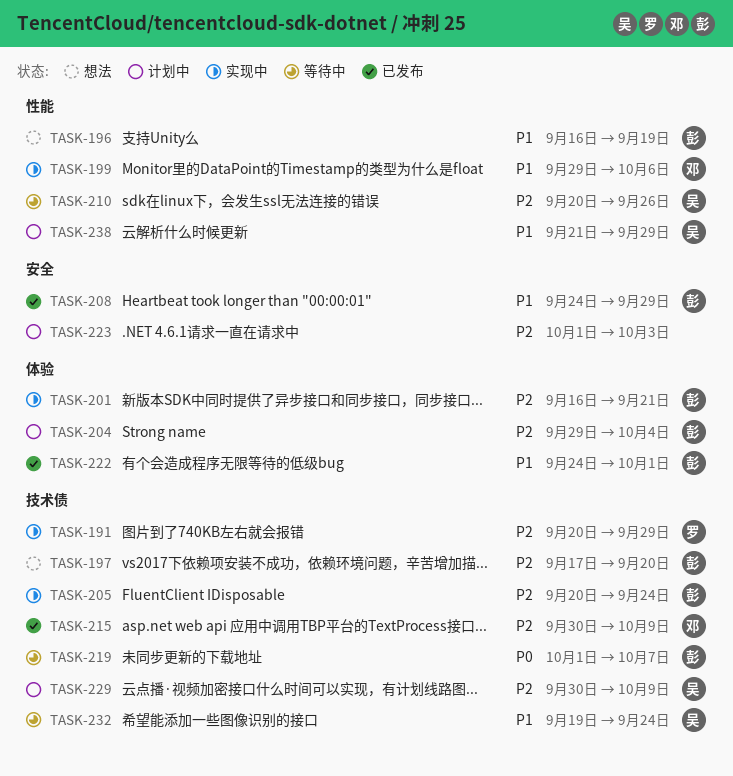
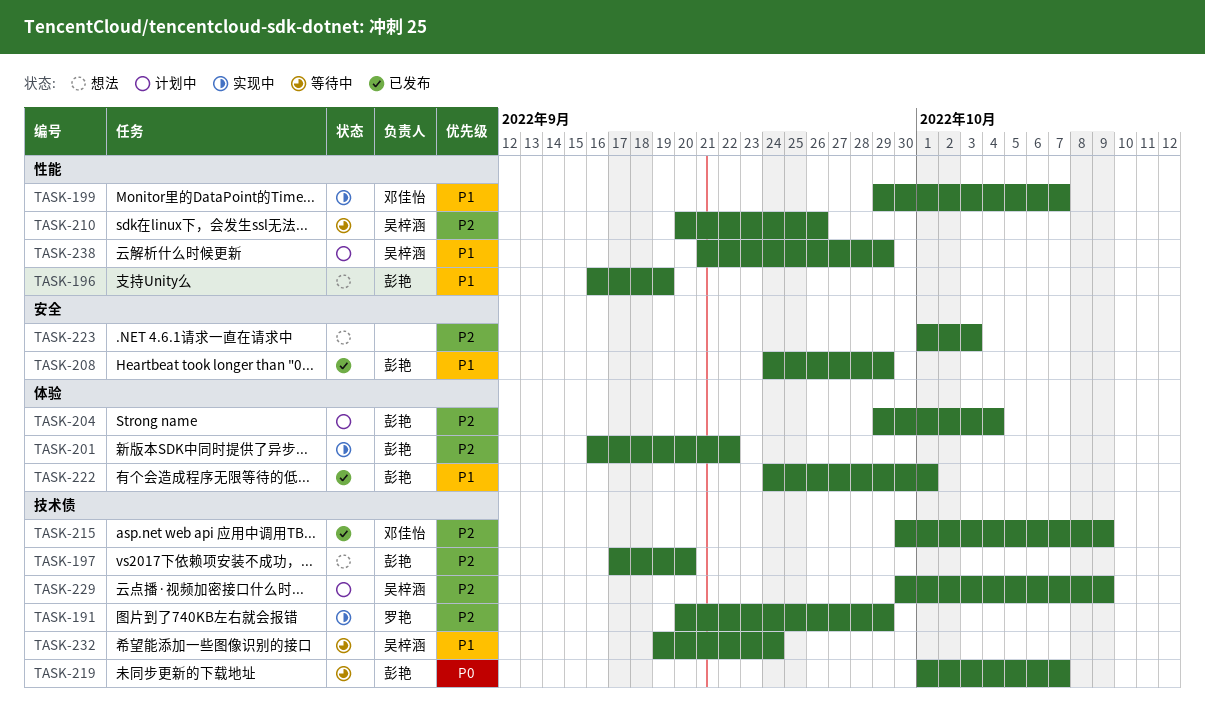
TASK-199, due: Oct 6 -> Oct 7
TASK-201, due: Sep 21 -> Sep 22
TASK-205: present -> none
TASK-223, status: 计划中 -> 想法

